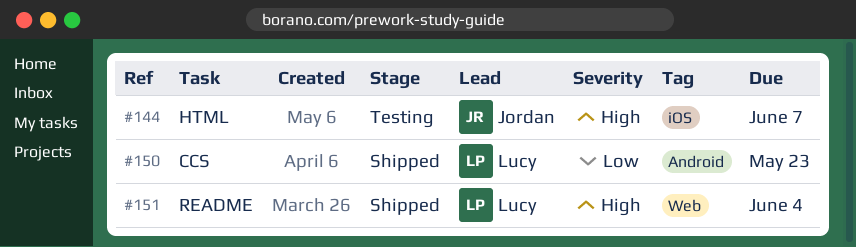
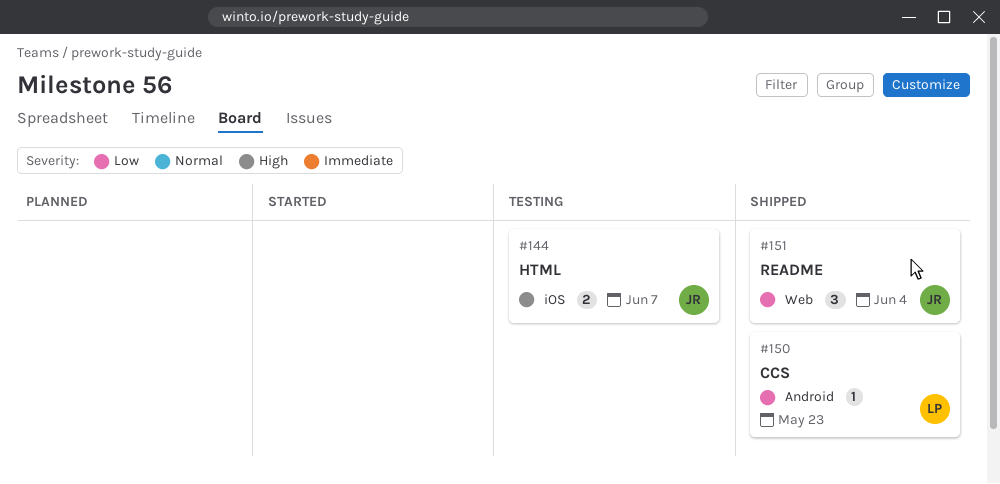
#151, owner: Lucy -> Jordan
#151, priority: High -> Low

